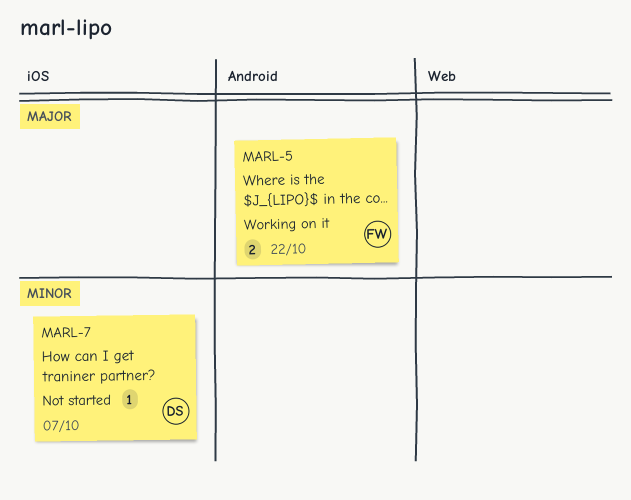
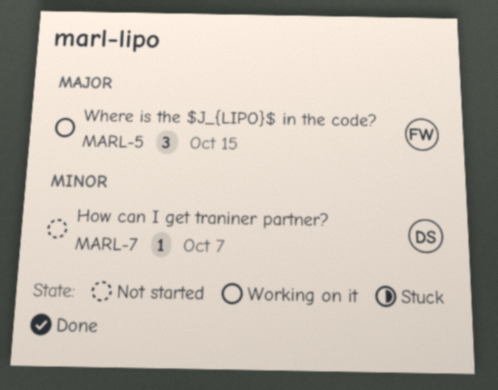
MARL-5, estimate: 2 -> 3
MARL-5, due: Oct 22 -> Oct 15

